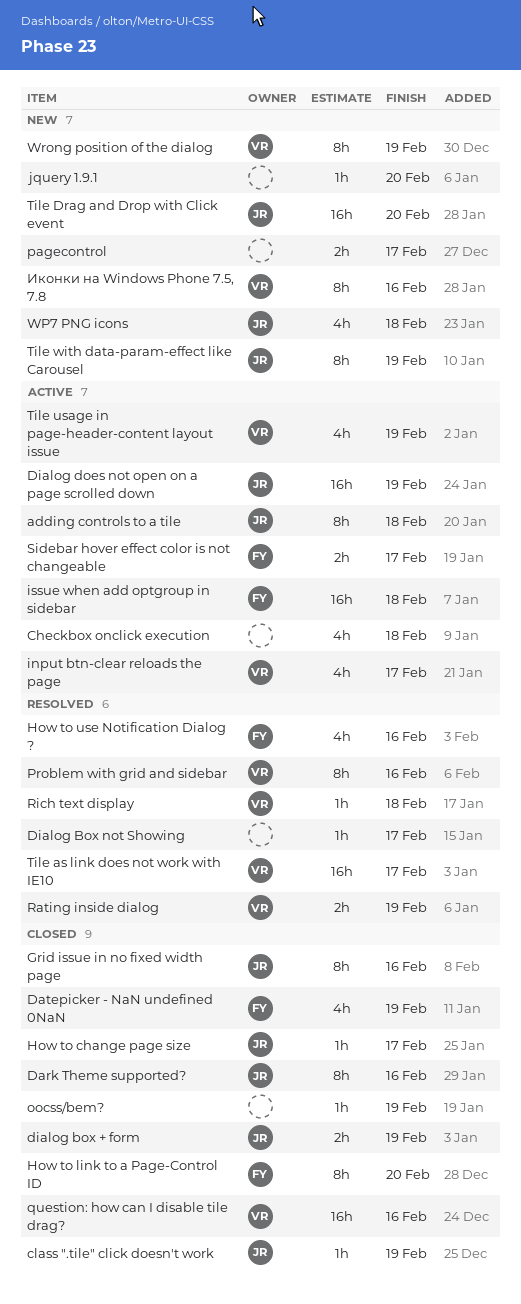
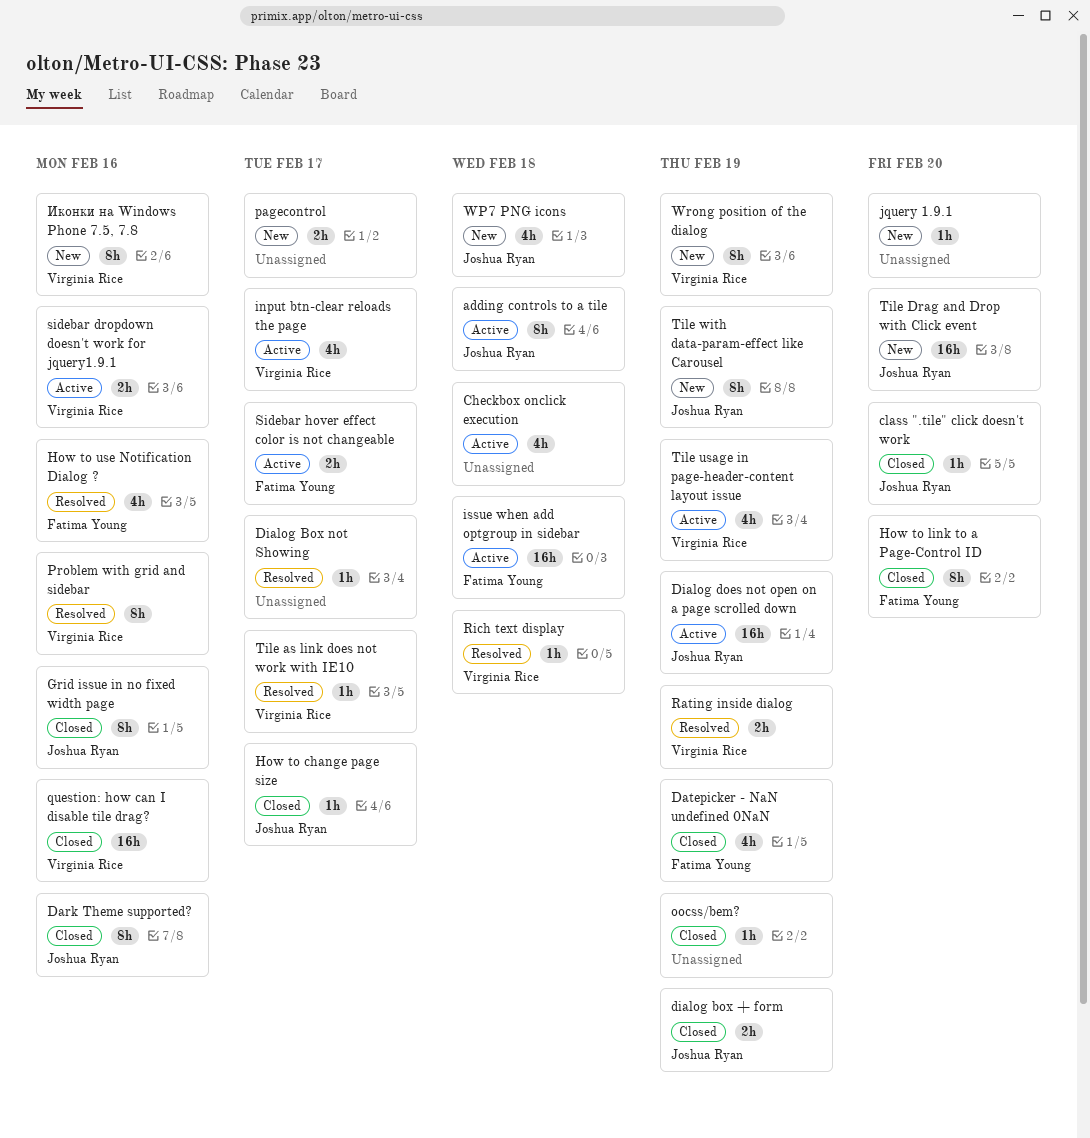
class ".tile" click doesn't work, due: Feb 19 -> Feb 20
sidebar dropdown doesn't work for jquery1.9.1: none -> present
Tile as link does not work with IE10, estimate: 16h -> 1h

